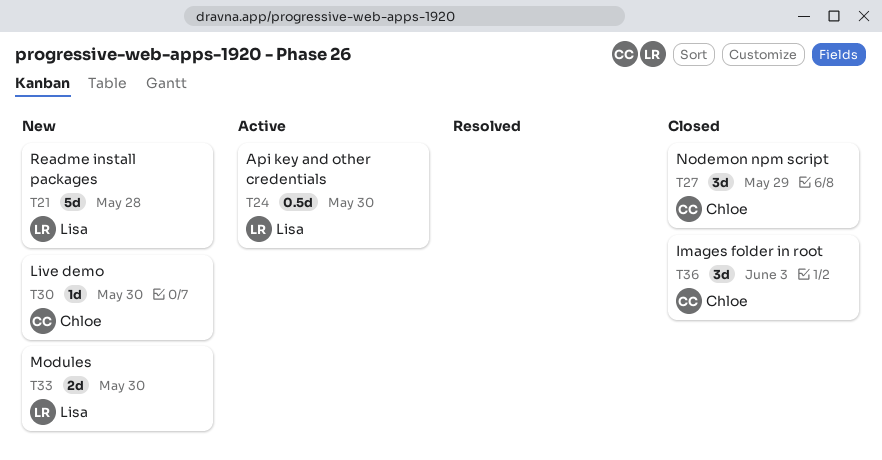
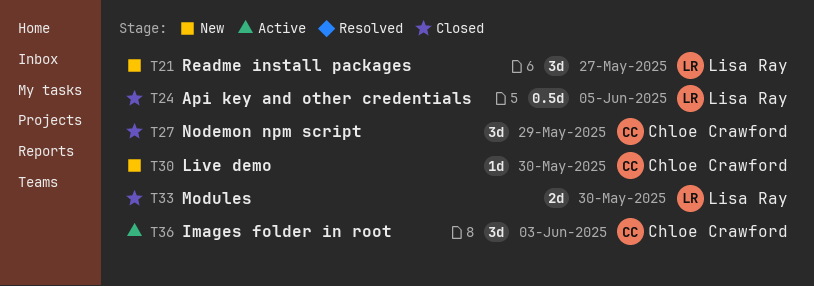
T21, estimate: 5d -> 3d
T21, due: May 28 -> May 27
T24, status: Active -> Closed
T24, due: May 30 -> Jun 5
T33, status: New -> Closed
T36, status: Closed -> Active

